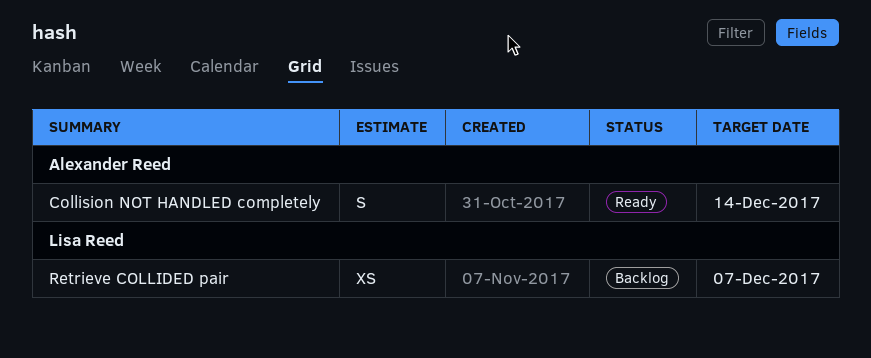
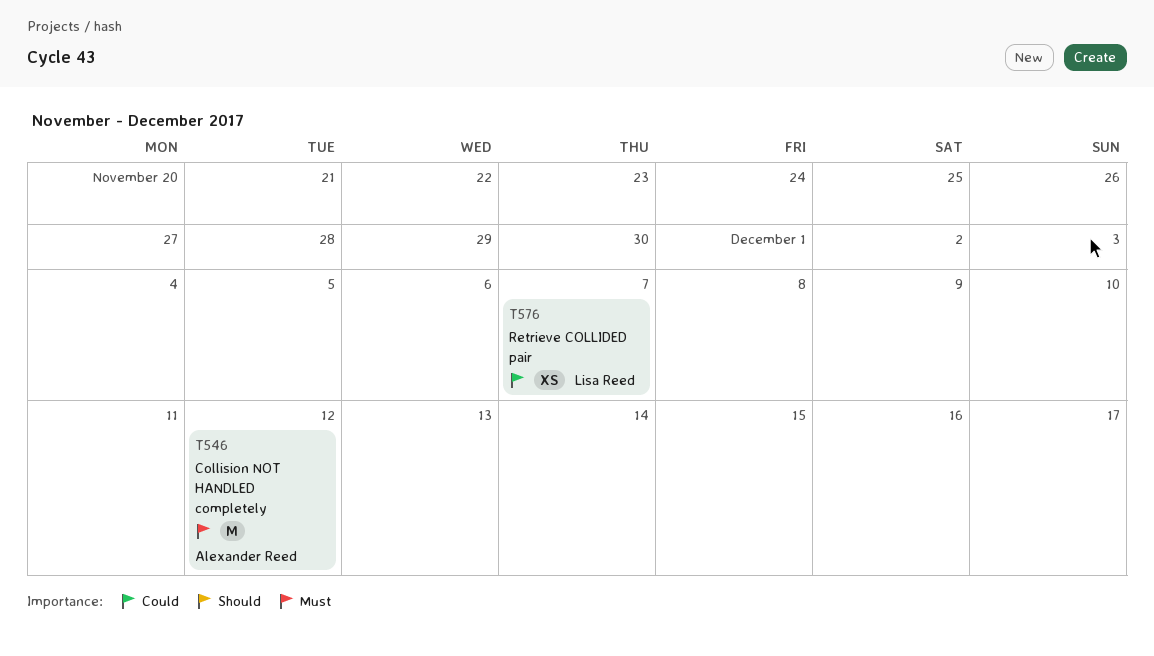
Collision NOT HANDLED completely, estimate: S -> M
Collision NOT HANDLED completely, due: Dec 14 -> Dec 12

